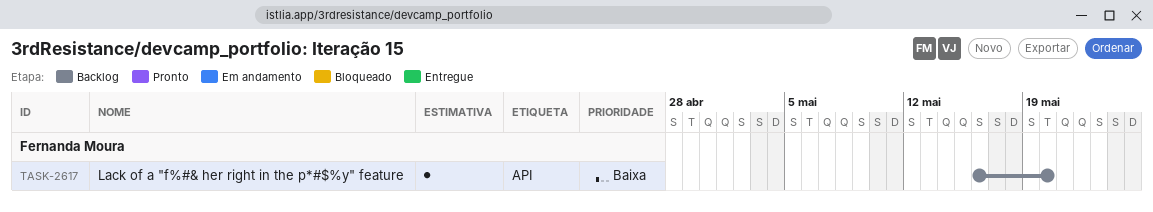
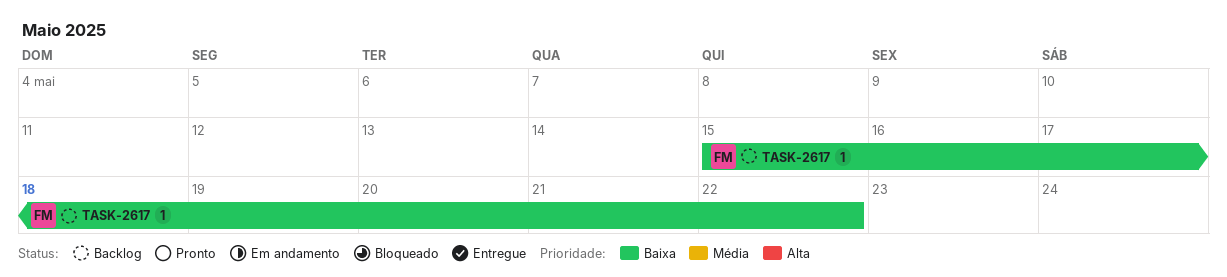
TASK-2617, start: May 16 -> May 15
TASK-2617, due: May 20 -> May 22

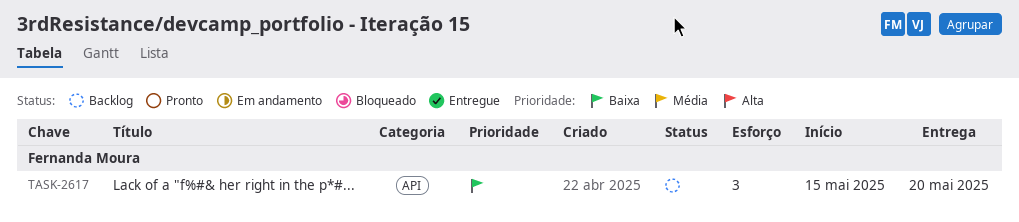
TASK-2617, estimate: 1 -> 3
TASK-2617, due: May 22 -> May 20

